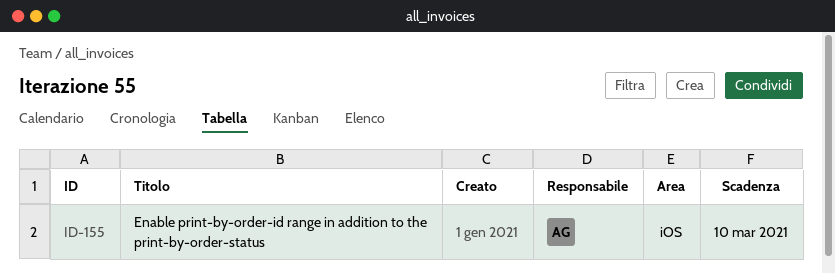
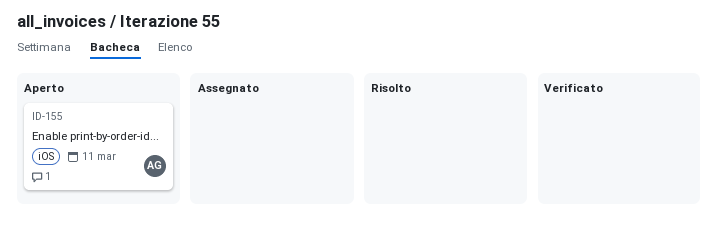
ID-155, due: Mar 10 -> Mar 11

